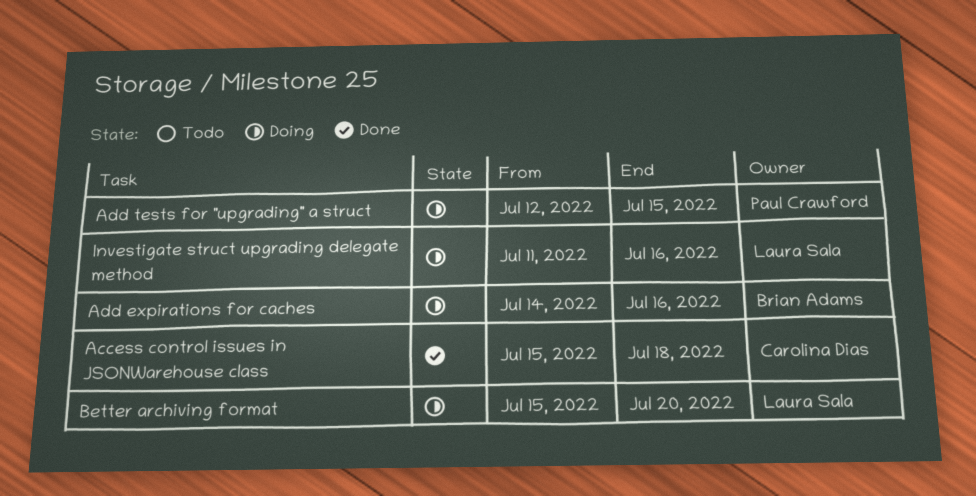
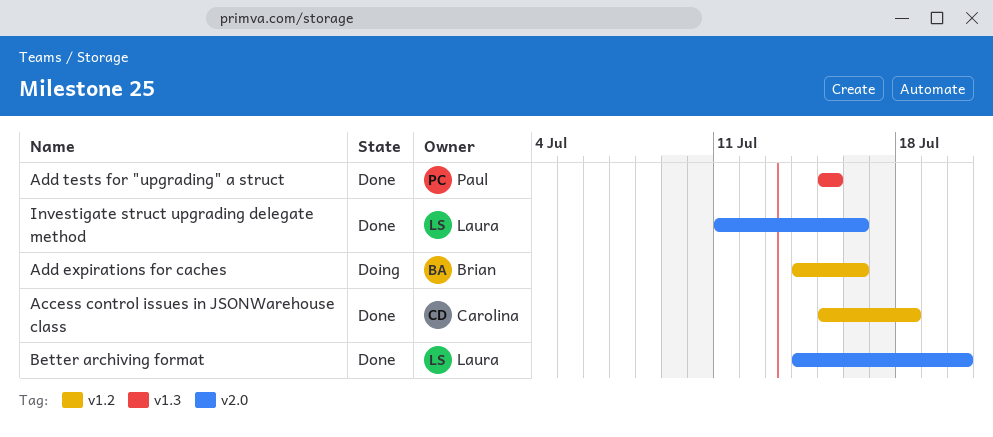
Add tests for "upgrading" a struct, status: Doing -> Done
Add tests for "upgrading" a struct, start: Jul 12 -> Jul 15
Better archiving format, status: Doing -> Done
Better archiving format, start: Jul 15 -> Jul 14
Investigate struct upgrading delegate method, status: Doing -> Done

